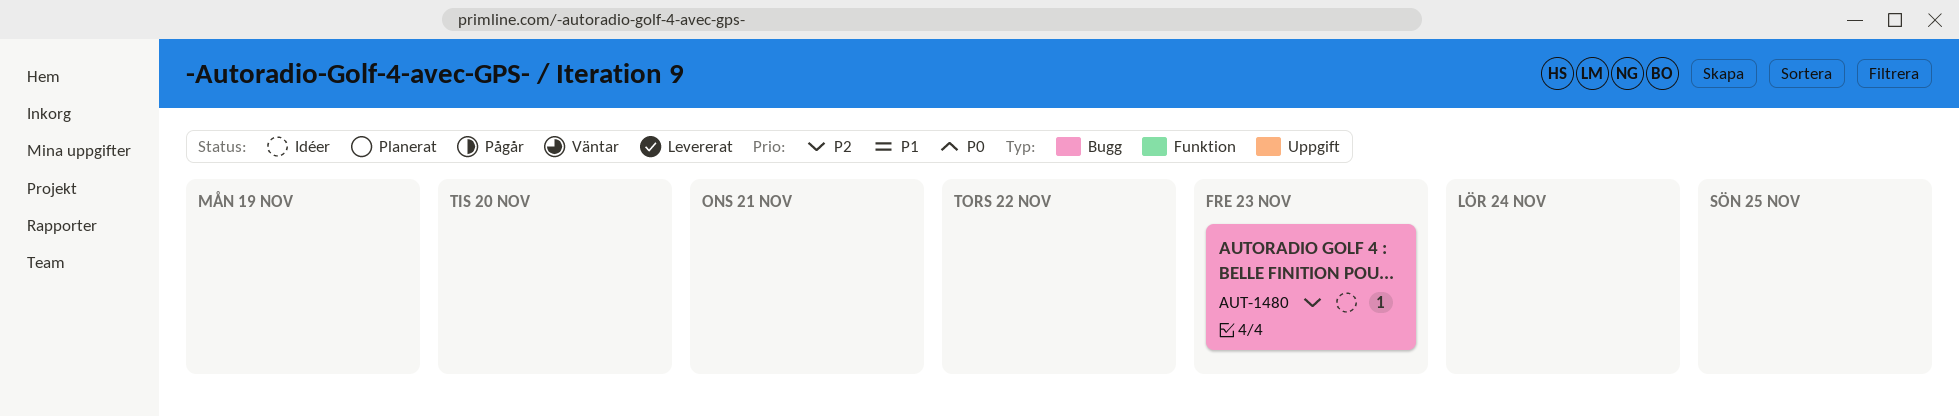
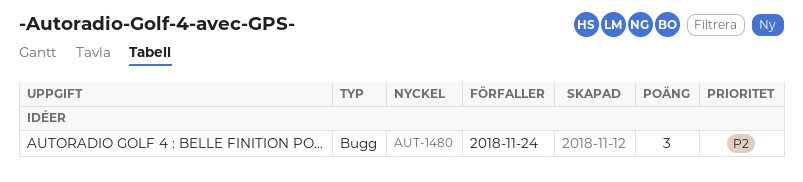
AUT-1480, estimate: 1 -> 3
AUT-1480, due: Nov 23 -> Nov 24

